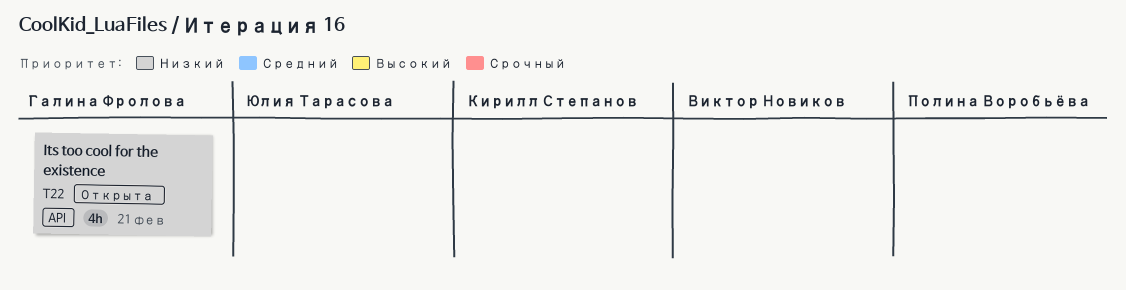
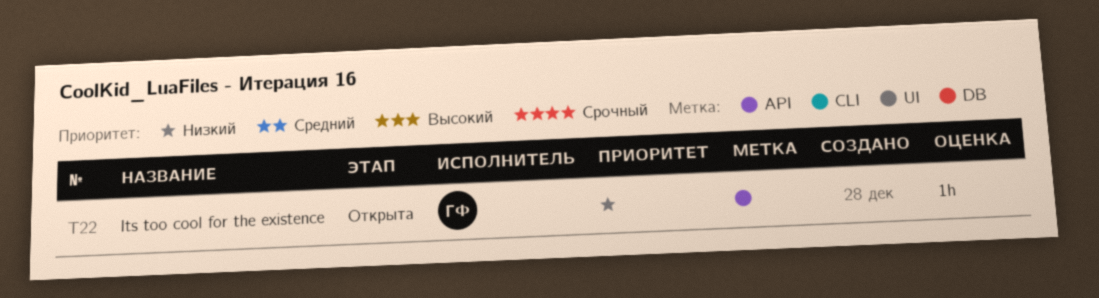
T22, estimate: 4h -> 1h

